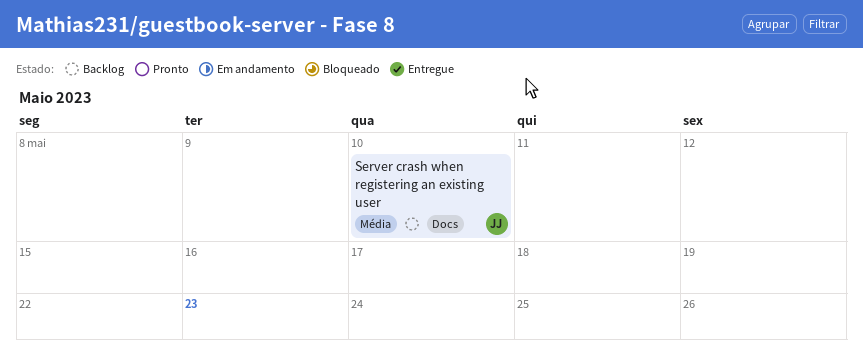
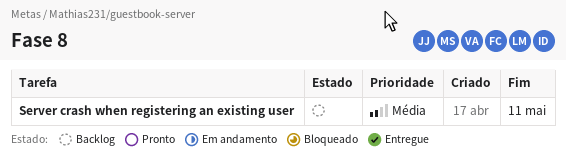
Server crash when registering an existing user, due: May 10 -> May 11

